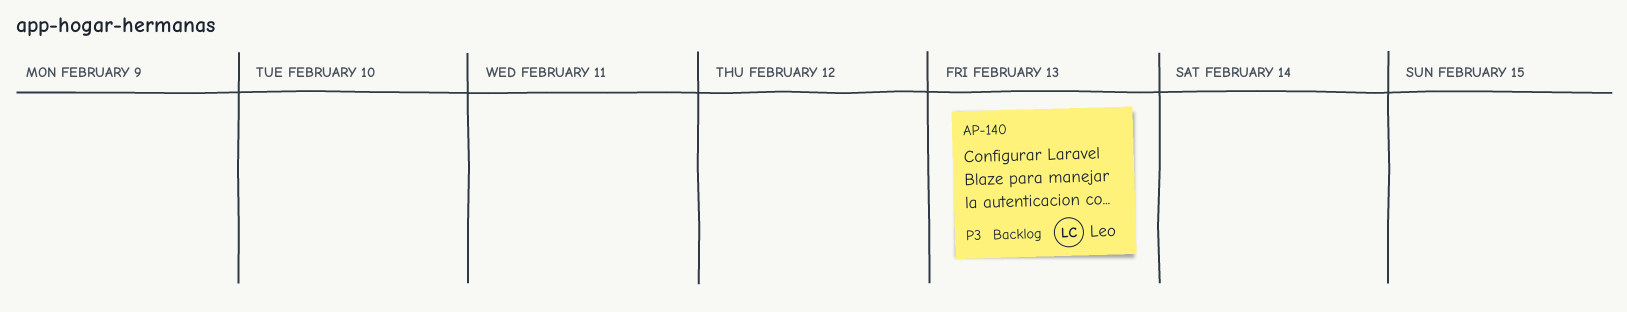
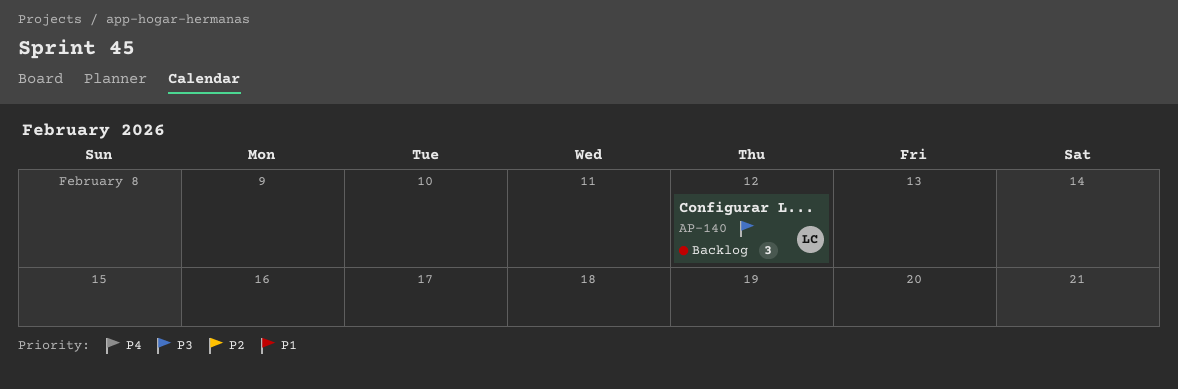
AP-140, due: Feb 13 -> Feb 12

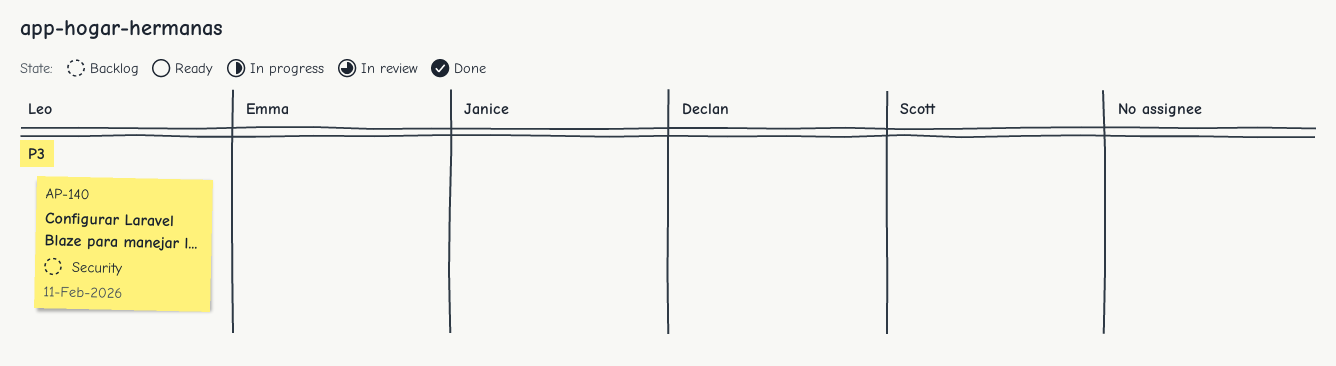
AP-140, due: Feb 12 -> Feb 11

